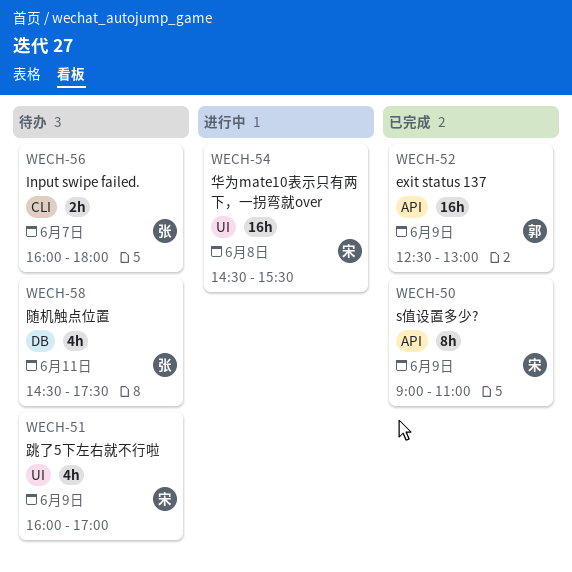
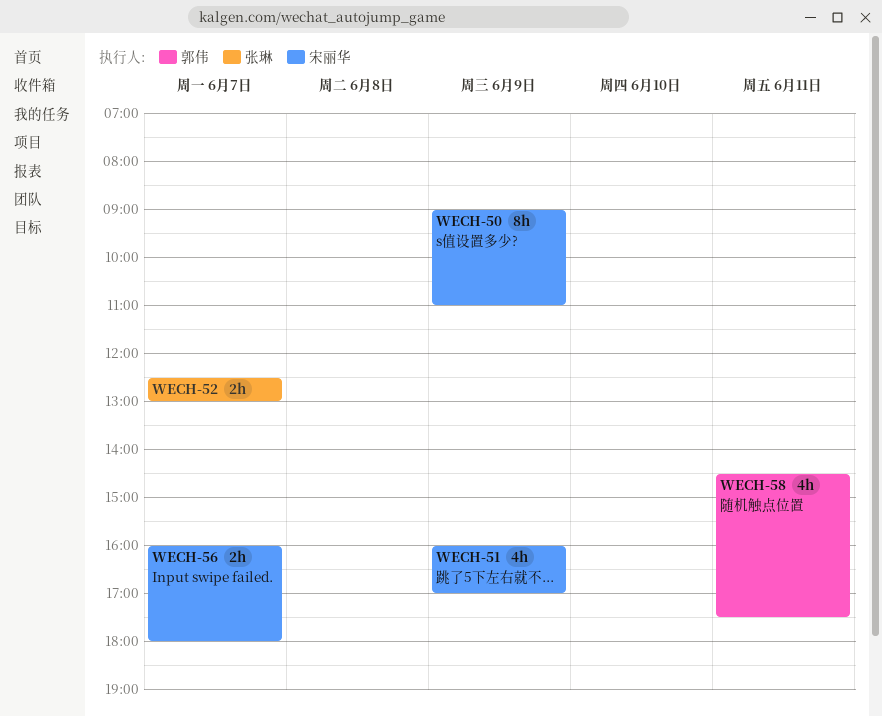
WECH-52, owner: 郭伟 -> 张琳
WECH-52, estimate: 16h -> 2h
WECH-52, day: Jun 9 -> Jun 7
WECH-54: present -> none
WECH-56, owner: 张琳 -> 宋丽华
WECH-58, owner: 张琳 -> 郭伟

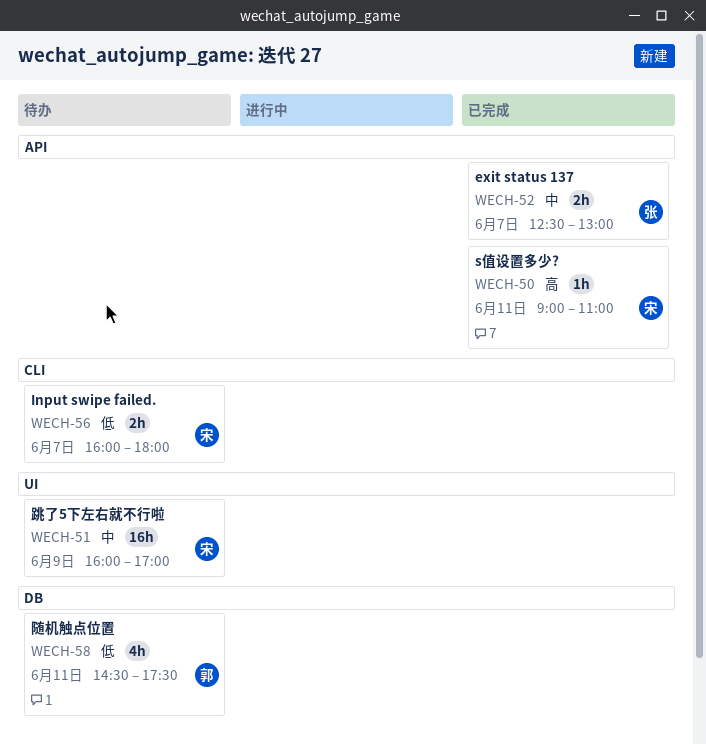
WECH-50, estimate: 8h -> 1h
WECH-50, day: Jun 9 -> Jun 11
WECH-51, estimate: 4h -> 16h

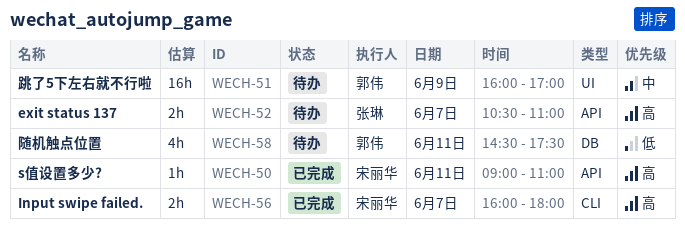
WECH-51, owner: 宋丽华 -> 郭伟
WECH-52, status: 已完成 -> 待办
WECH-52, priority: 中 -> 高
WECH-52, begins: 12:30 -> 10:30
WECH-52, ends: 13:00 -> 11:00
WECH-56, status: 待办 -> 已完成
WECH-56, priority: 低 -> 高

